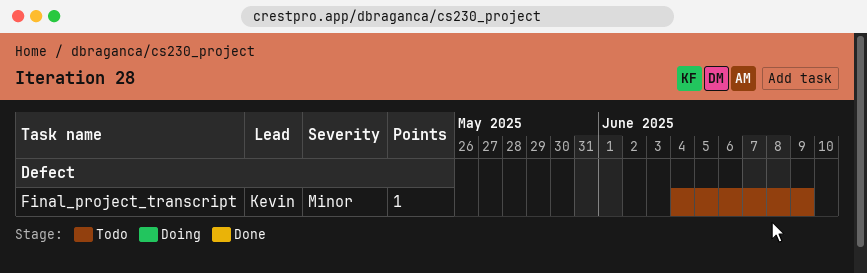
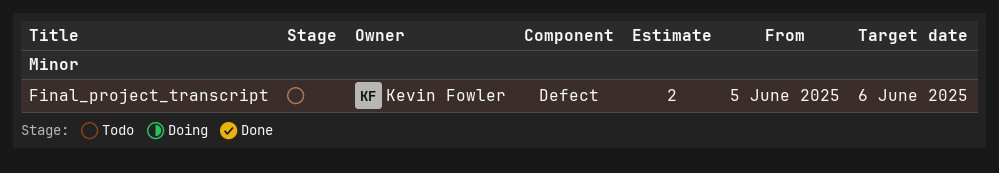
Final_project_transcript, estimate: 1 -> 2
Final_project_transcript, start: Jun 4 -> Jun 5
Final_project_transcript, due: Jun 9 -> Jun 6

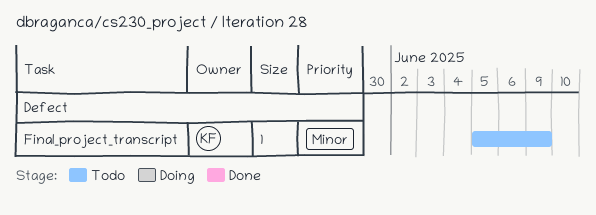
Final_project_transcript, estimate: 2 -> 1
Final_project_transcript, due: Jun 6 -> Jun 9

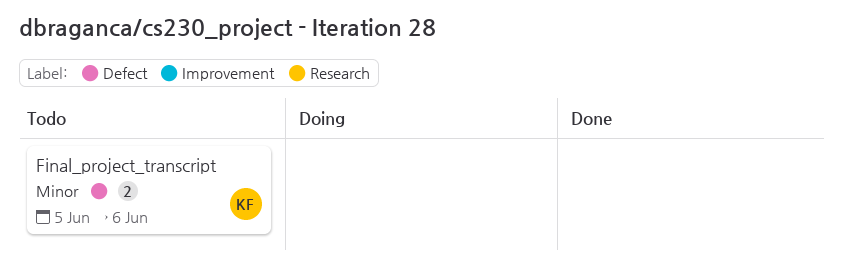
Final_project_transcript, estimate: 1 -> 2
Final_project_transcript, due: Jun 9 -> Jun 6

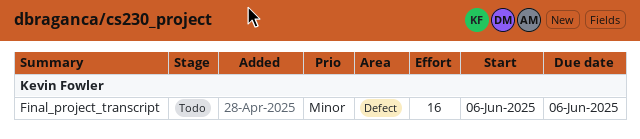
Final_project_transcript, estimate: 2 -> 16
Final_project_transcript, start: Jun 5 -> Jun 6

